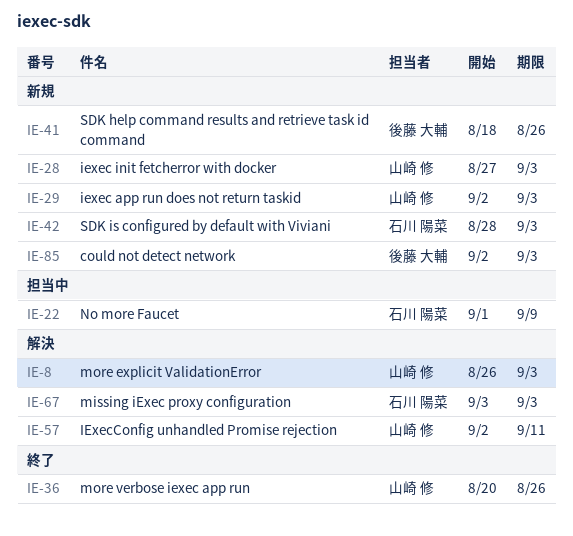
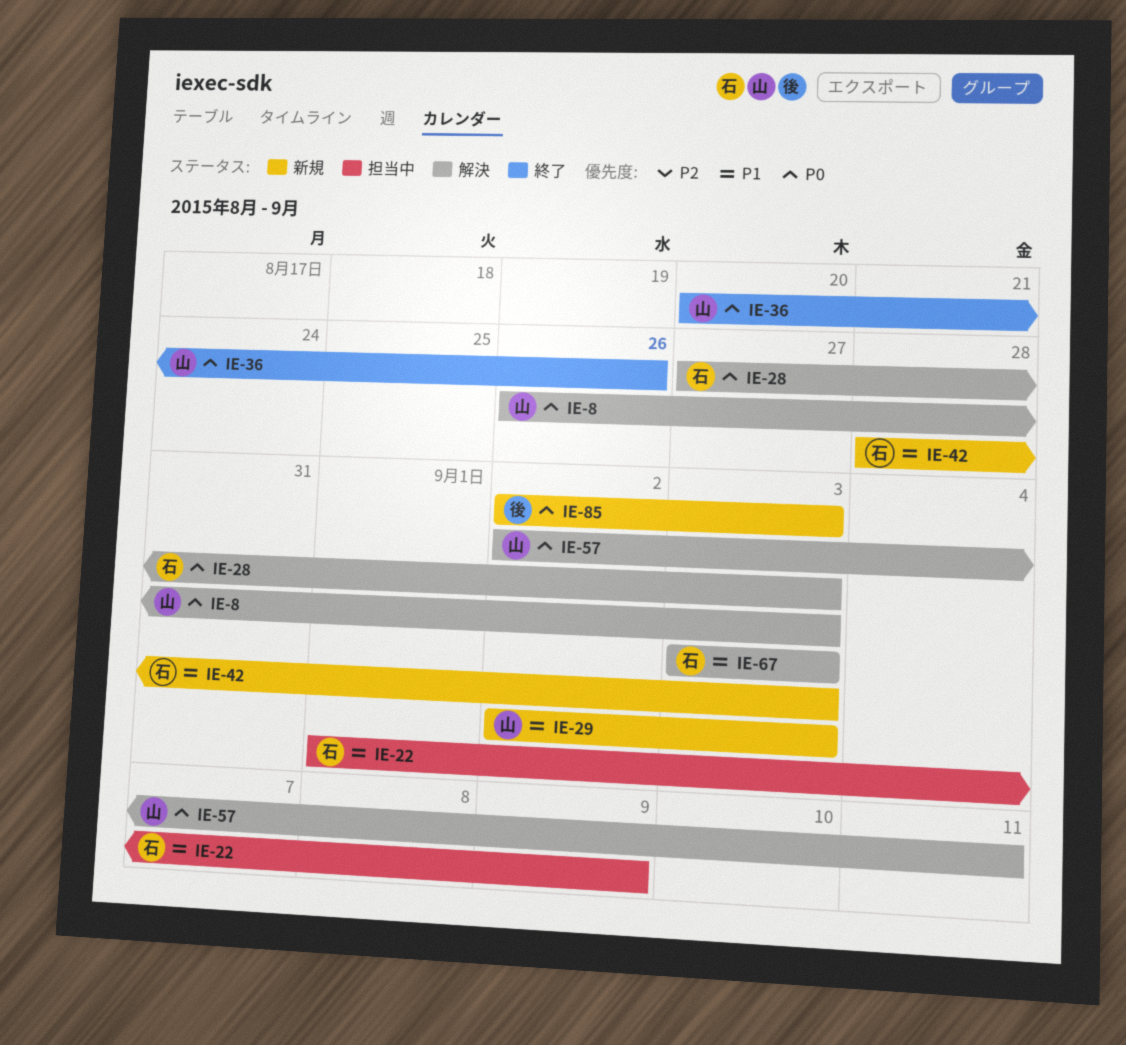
IE-28, status: 新規 -> 解決
IE-28, owner: 山崎 修 -> 石川 陽菜
IE-41: present -> none

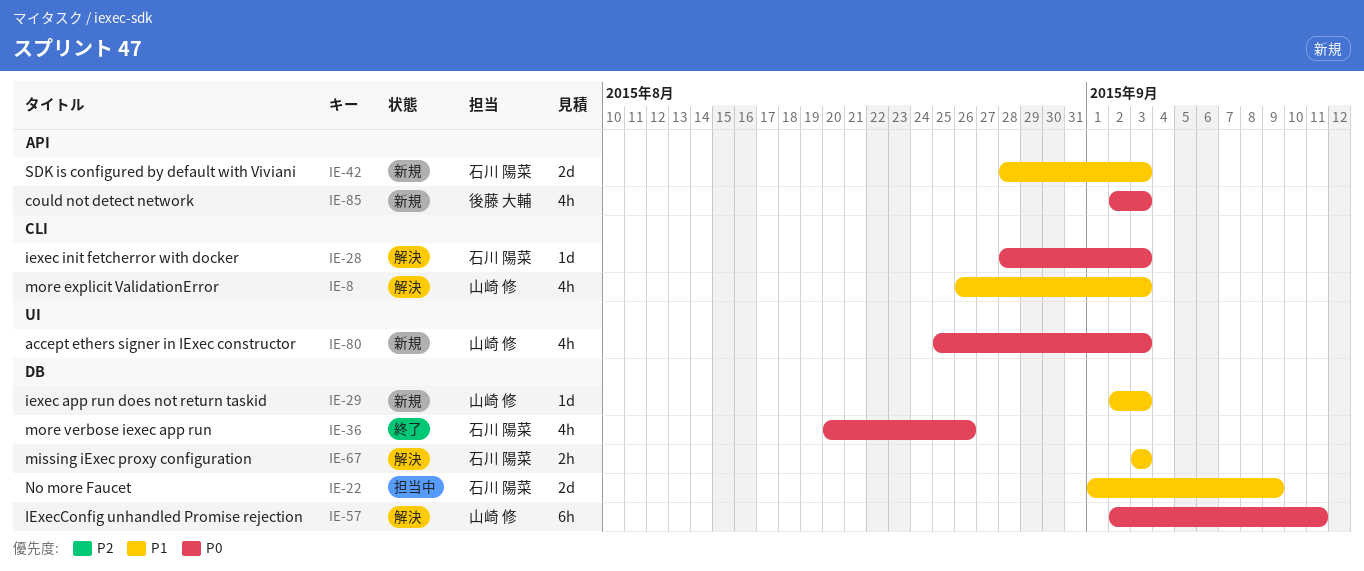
IE-8, priority: P0 -> P1
IE-28, start: Aug 27 -> Aug 28
IE-36, owner: 山崎 修 -> 石川 陽菜
IE-80: none -> present

